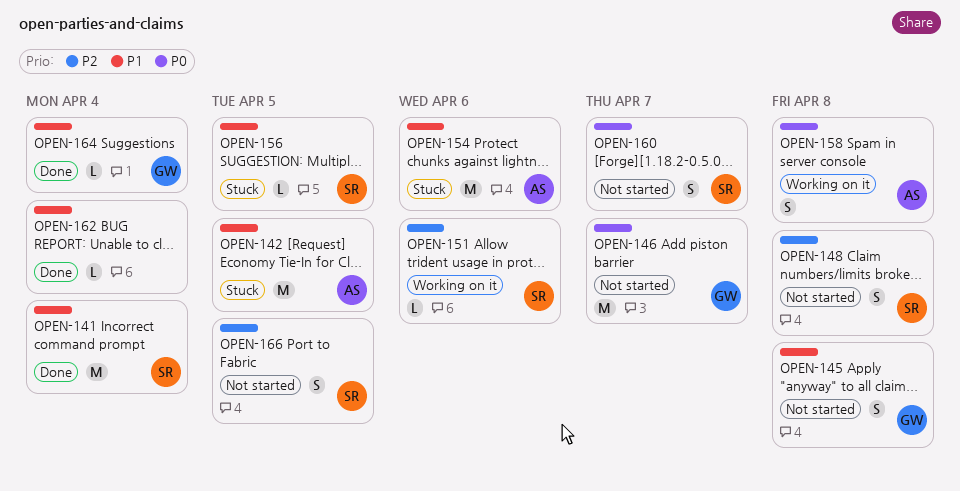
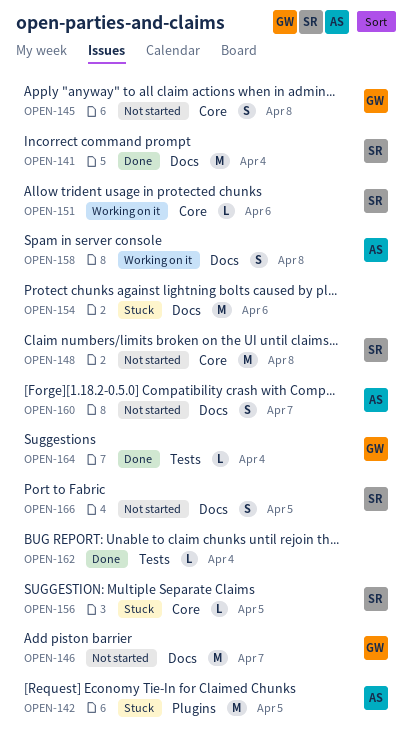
OPEN-148, estimate: S -> M
OPEN-154, owner: AS -> none
OPEN-160, owner: SR -> AS

